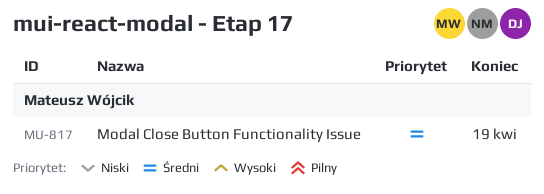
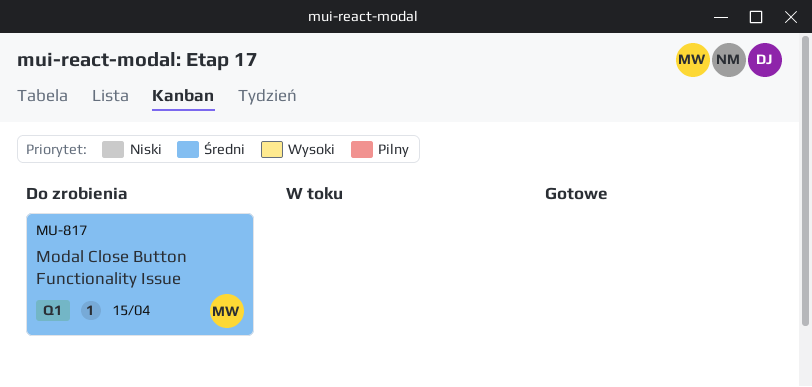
MU-817, due: Apr 19 -> Apr 15

